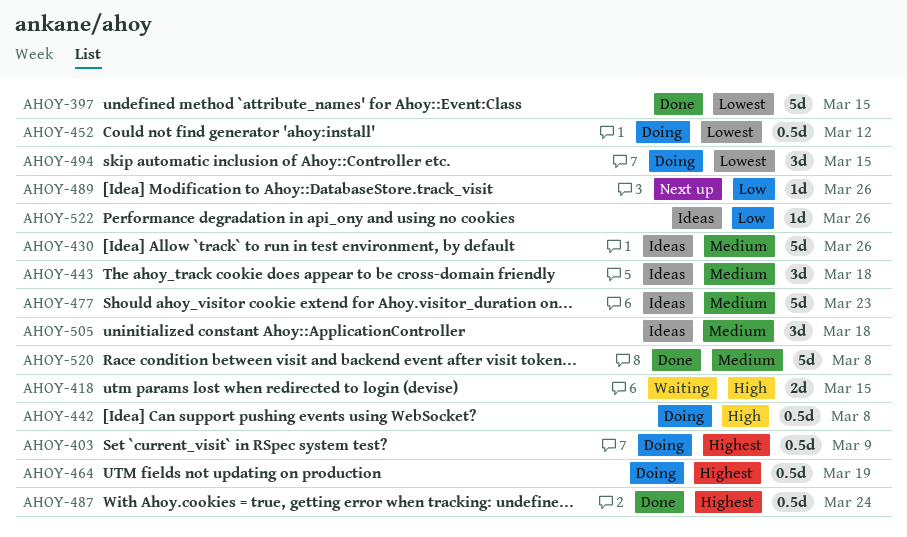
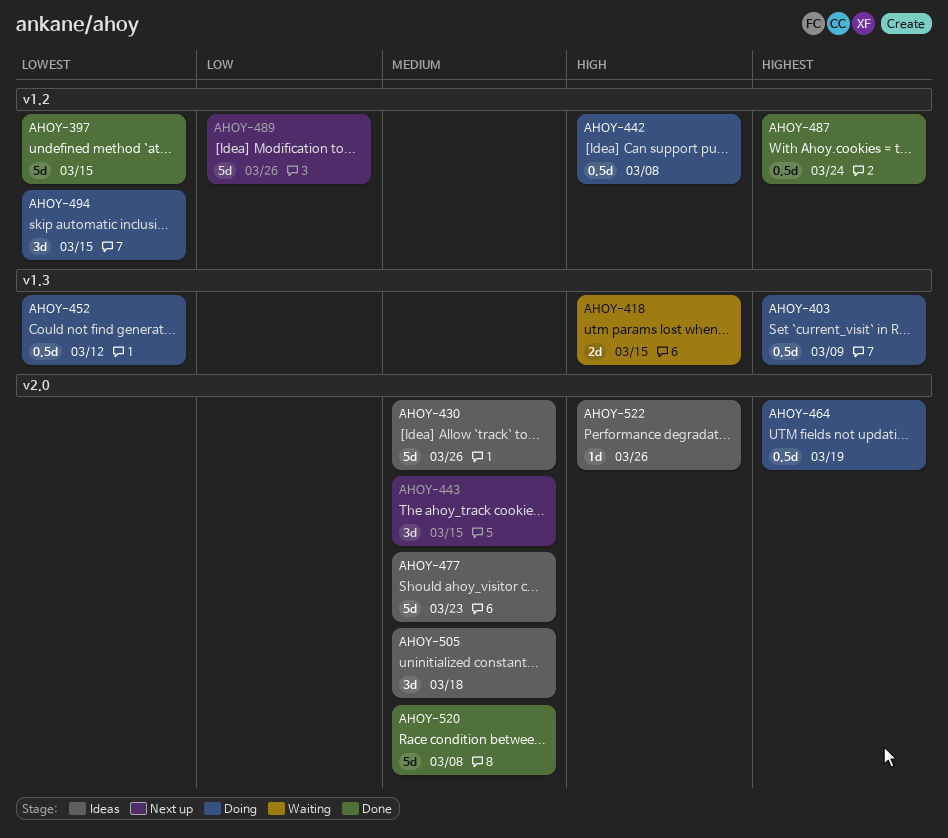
AHOY-443, status: Ideas -> Next up
AHOY-443, due: Mar 18 -> Mar 15
AHOY-489, estimate: 1d -> 5d
AHOY-522, priority: Low -> High

